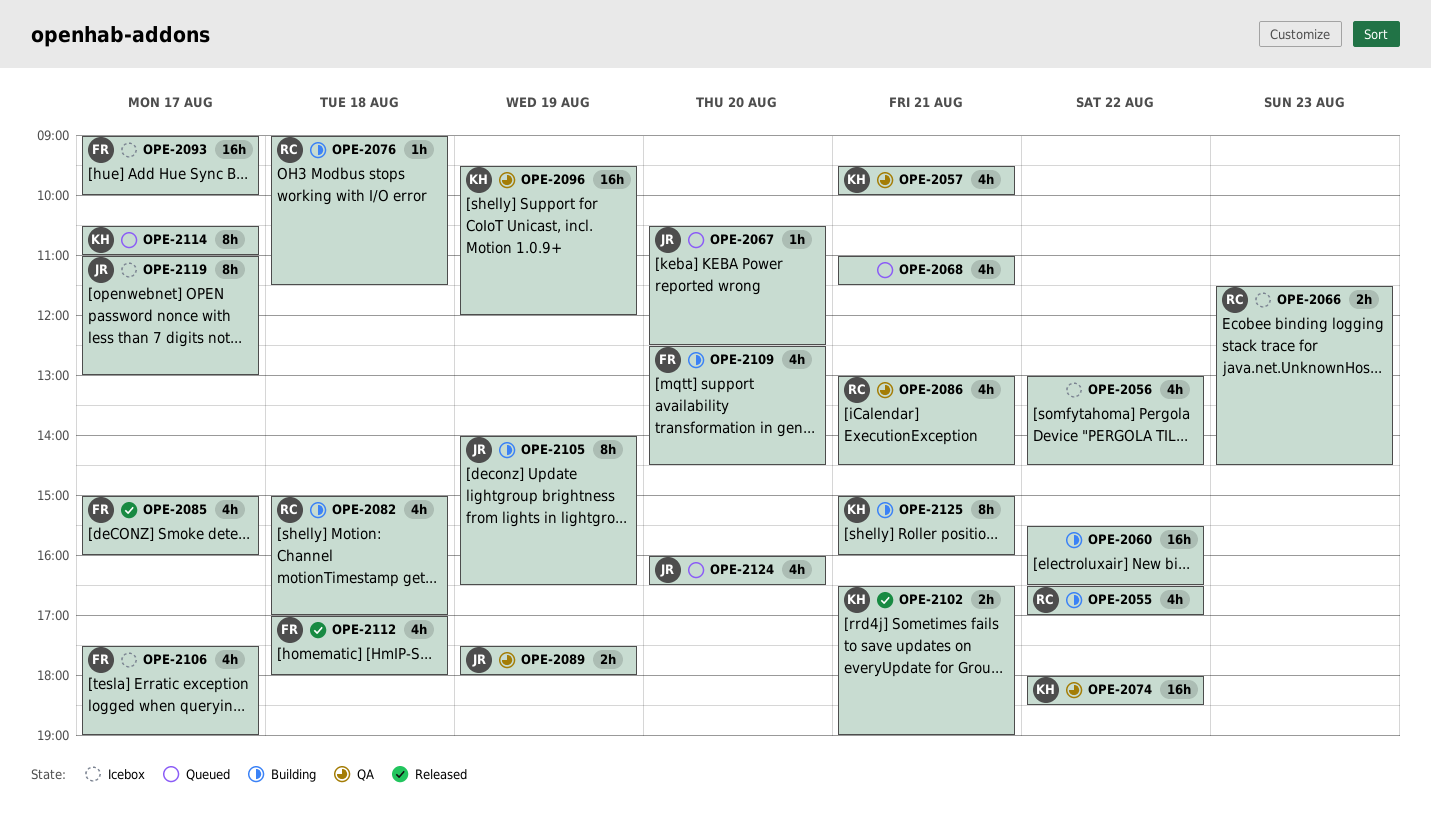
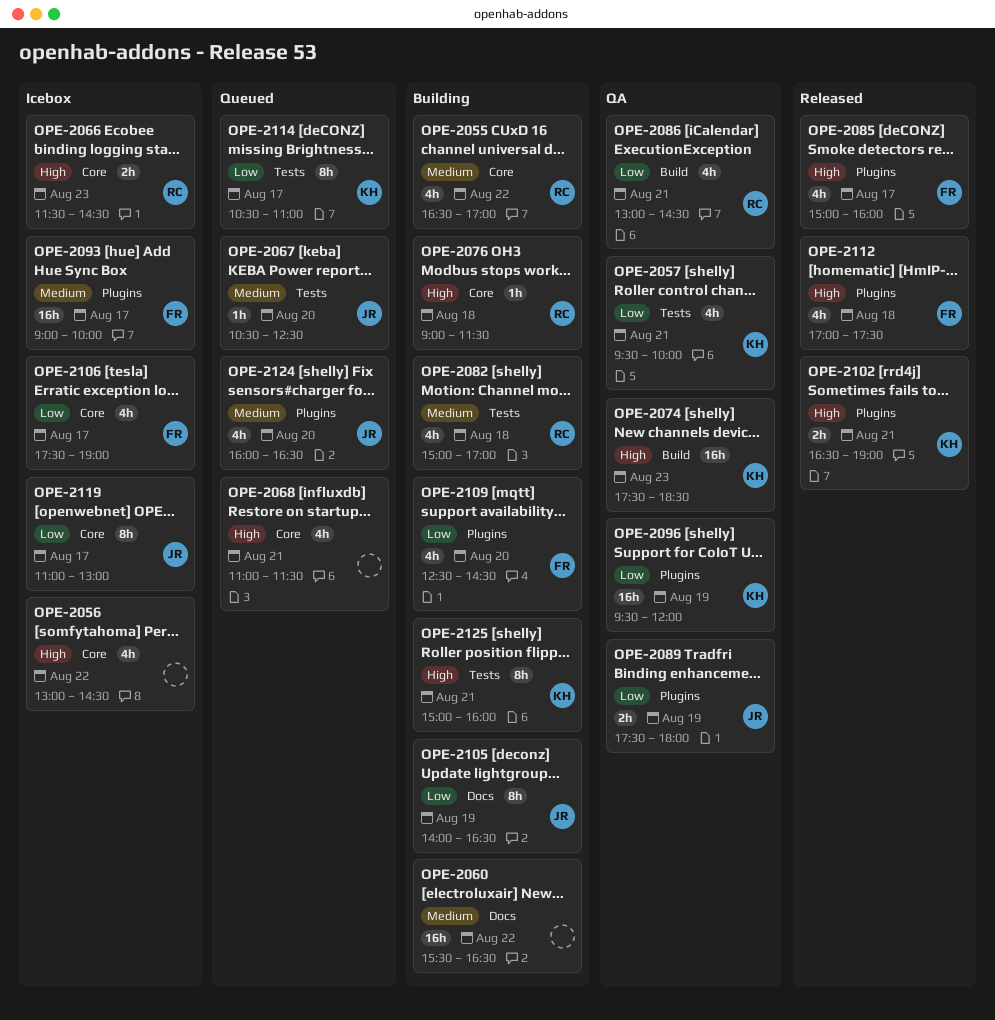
OPE-2074, day: Aug 22 -> Aug 23
OPE-2074, begins: 18:00 -> 17:30
OPE-2112, ends: 18:00 -> 17:30

